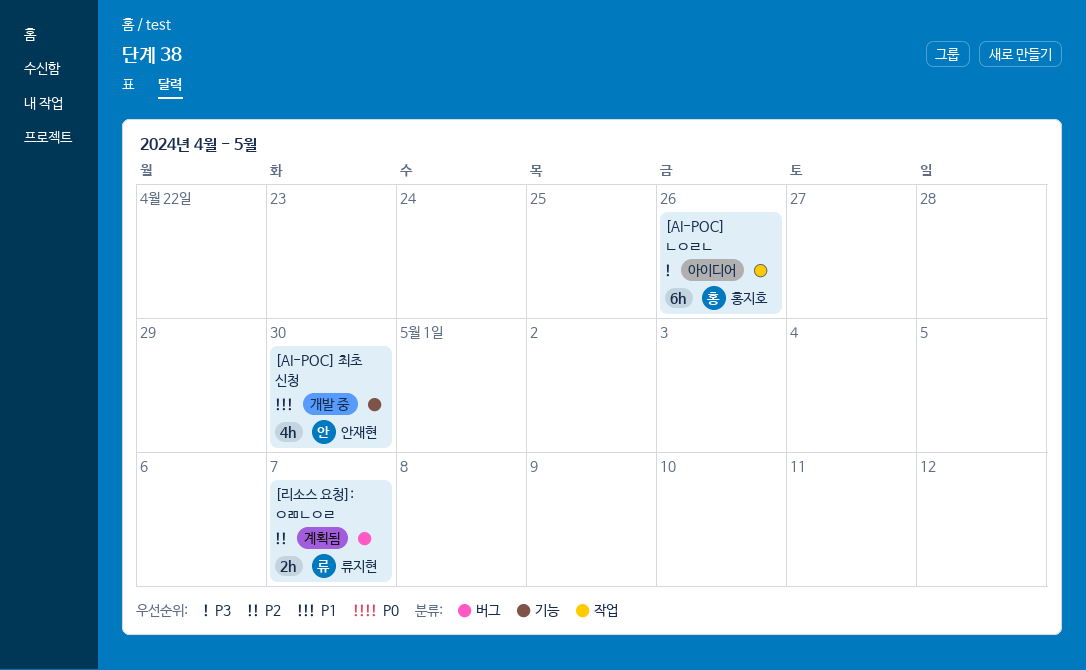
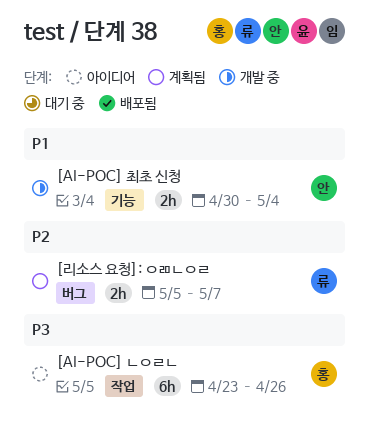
[AI-POC] 최초 신청, estimate: 4h -> 2h
[AI-POC] 최초 신청, due: Apr 30 -> May 4

